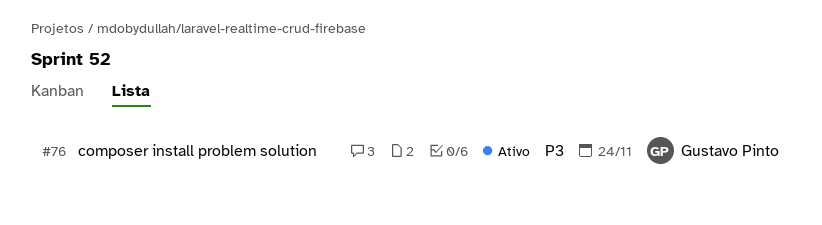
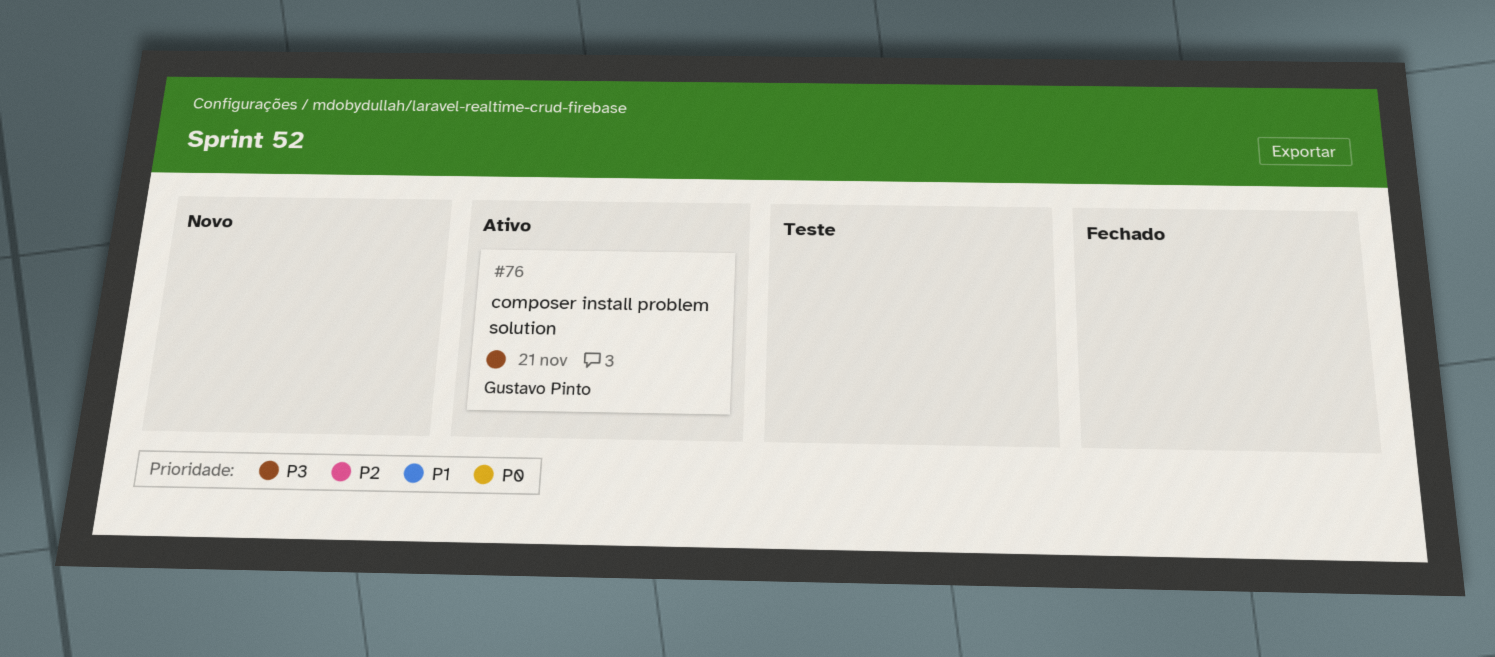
#76, due: Nov 24 -> Nov 21

